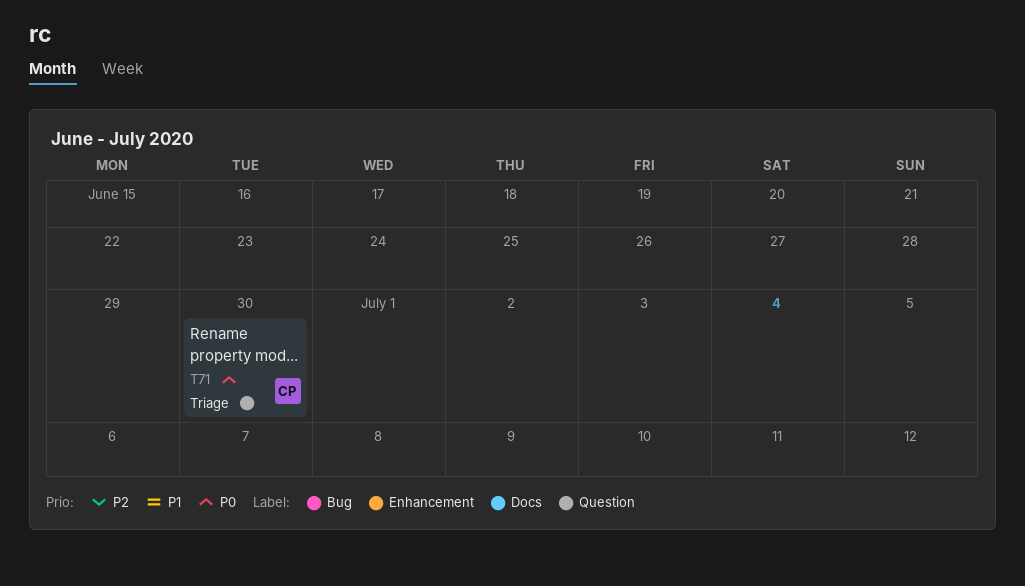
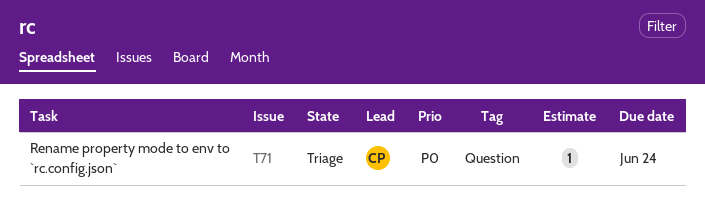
T71, due: Jun 30 -> Jun 24

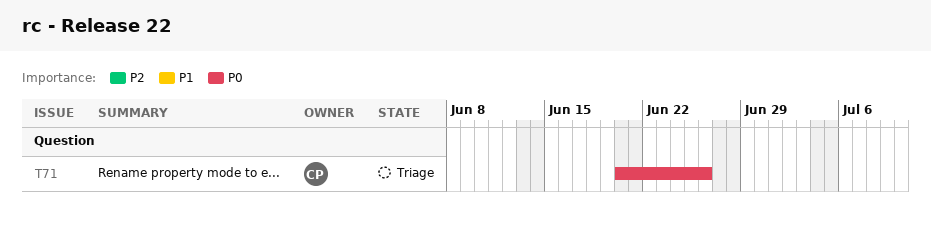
T71, due: Jun 24 -> Jun 26

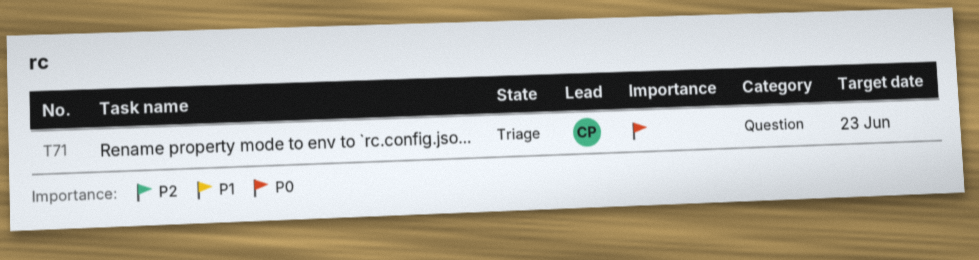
T71, due: Jun 26 -> Jun 23

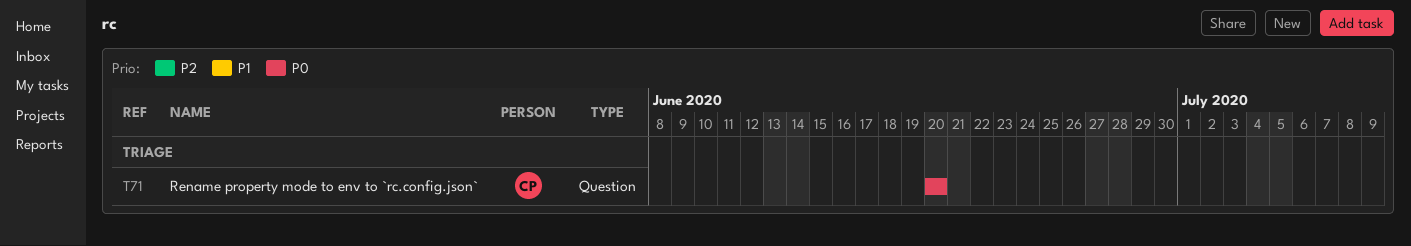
T71, due: Jun 23 -> Jun 20

